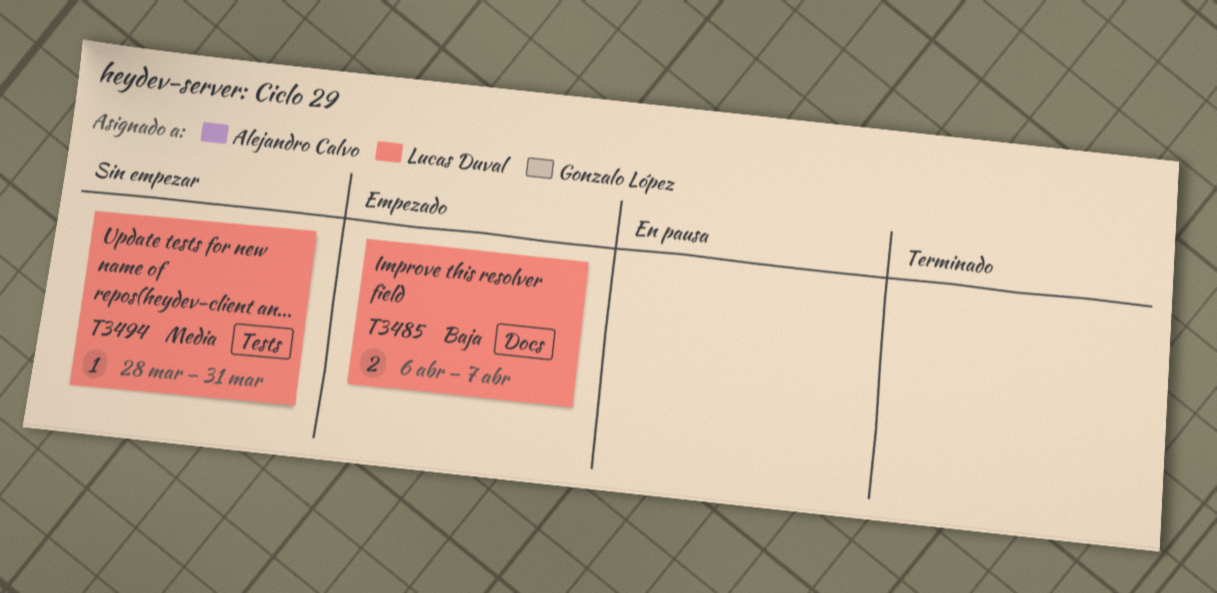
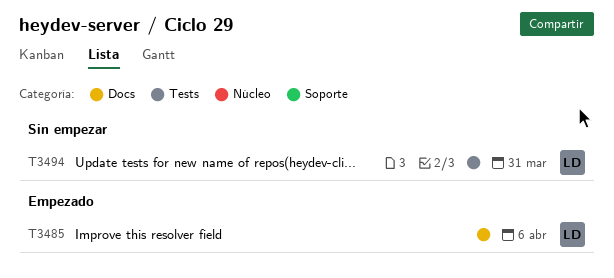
T3485, due: Apr 7 -> Apr 6

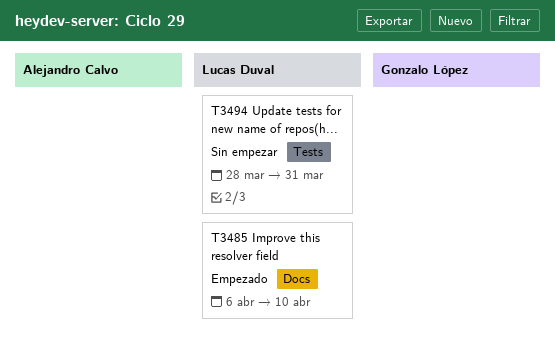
T3485, due: Apr 6 -> Apr 10

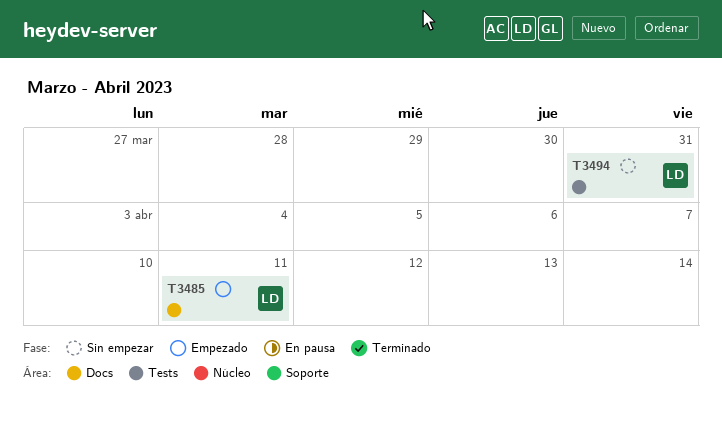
T3485, due: Apr 10 -> Apr 11

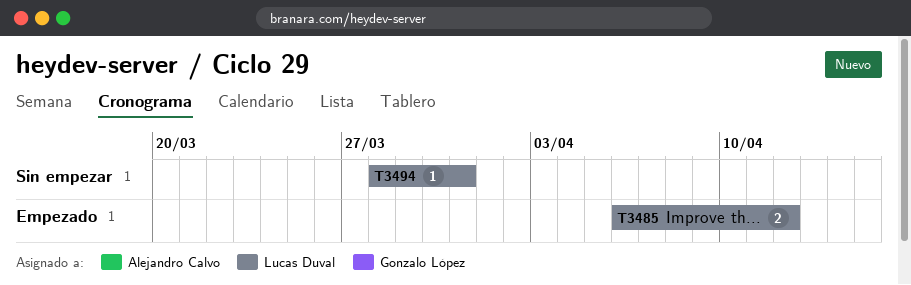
T3485, due: Apr 11 -> Apr 12

